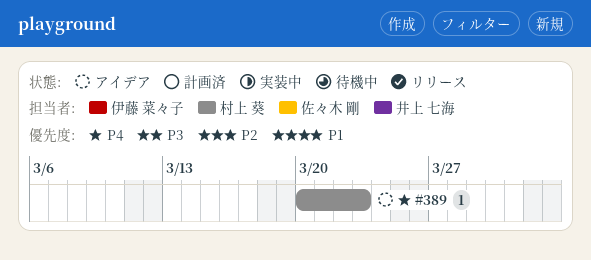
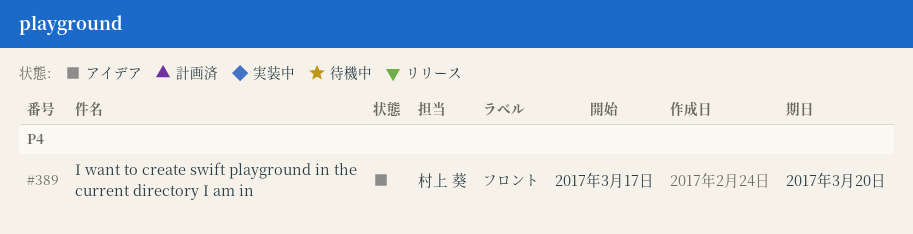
#389, start: Mar 20 -> Mar 17
#389, due: Mar 23 -> Mar 20

